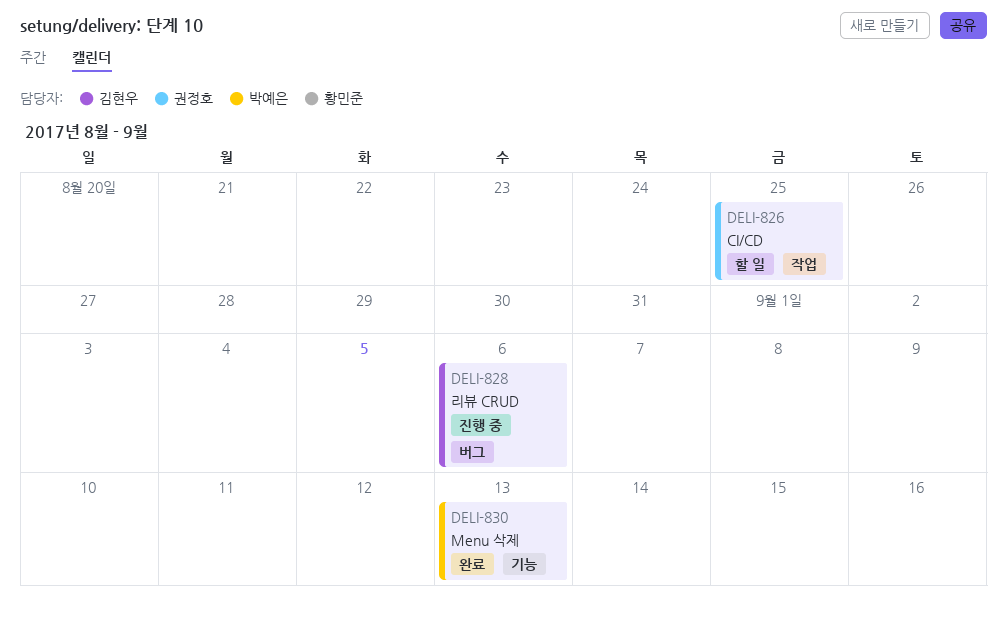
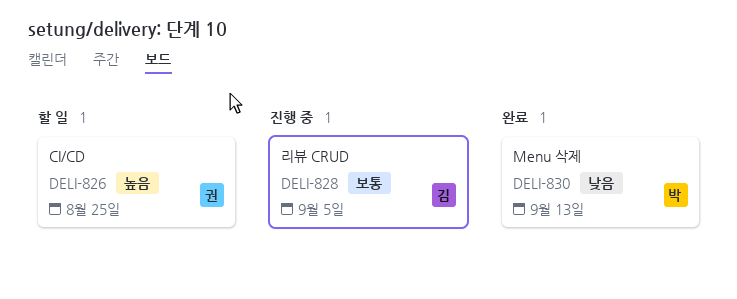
DELI-828, due: Sep 6 -> Sep 5

